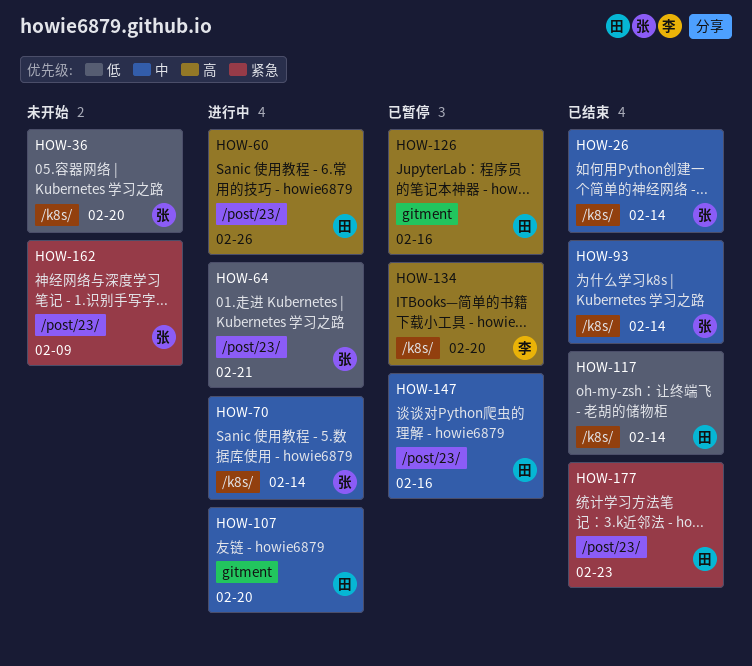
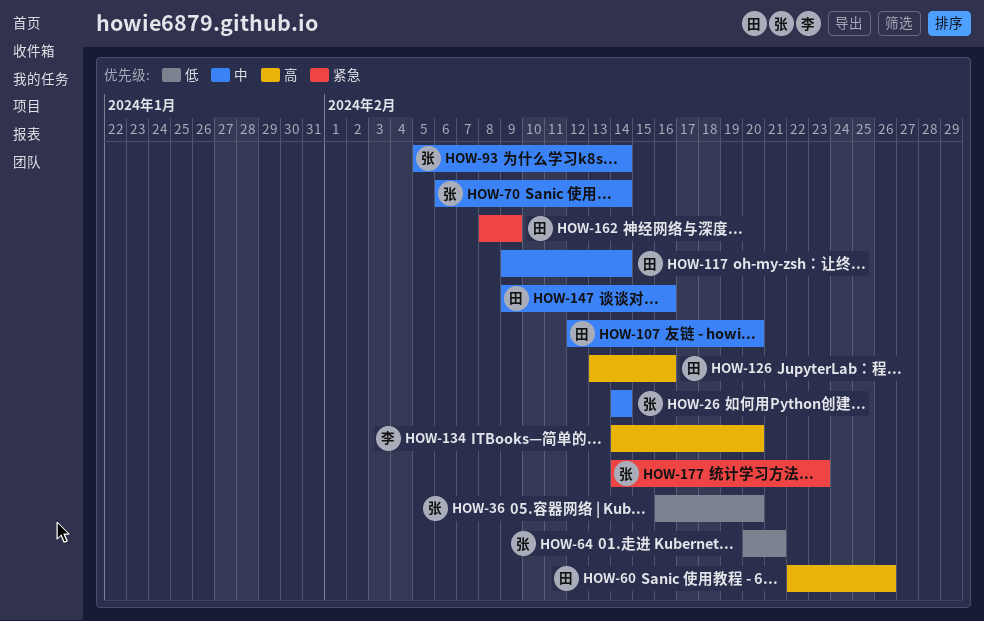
HOW-117, priority: 低 -> 中
HOW-162, owner: 张 -> 田
HOW-177, owner: 田 -> 张

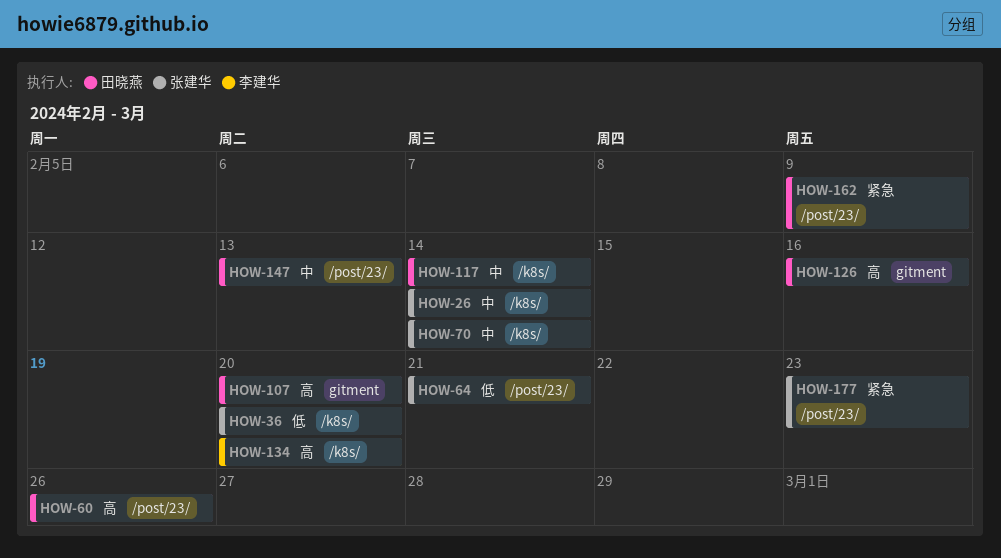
HOW-93: present -> none
HOW-107, priority: 中 -> 高
HOW-147, due: Feb 16 -> Feb 13

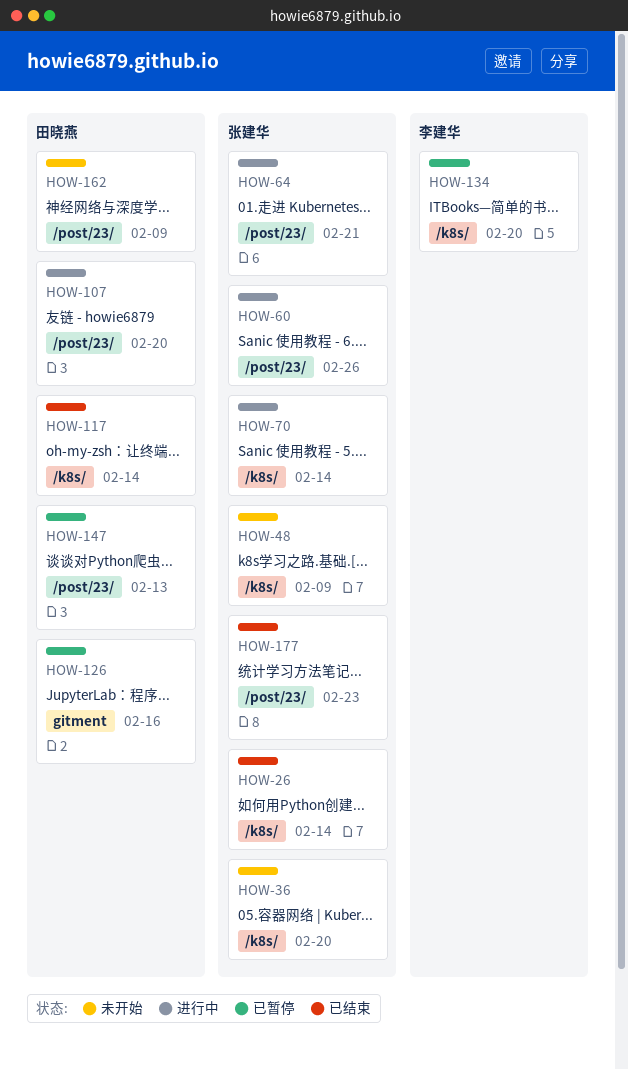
HOW-48: none -> present
HOW-60, owner: 田晓燕 -> 张建华
HOW-107, label: gitment -> /post/23/

